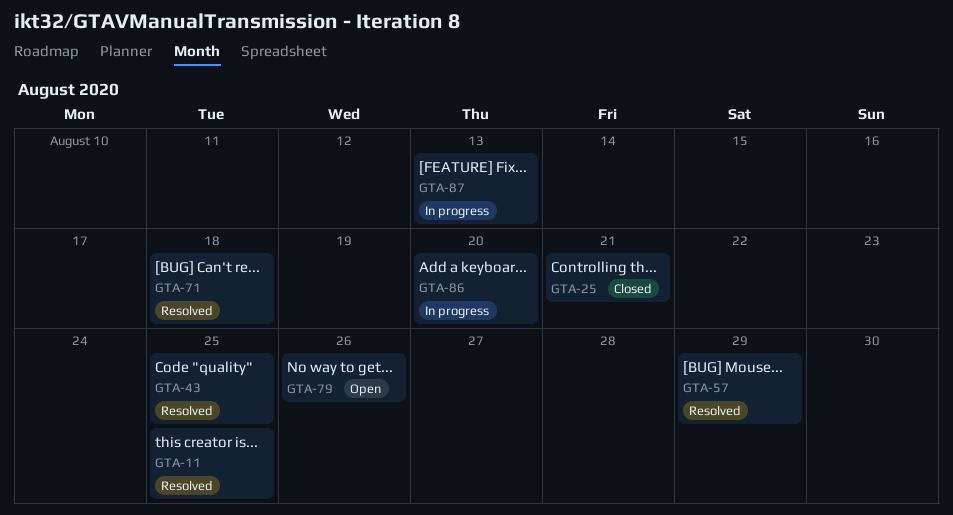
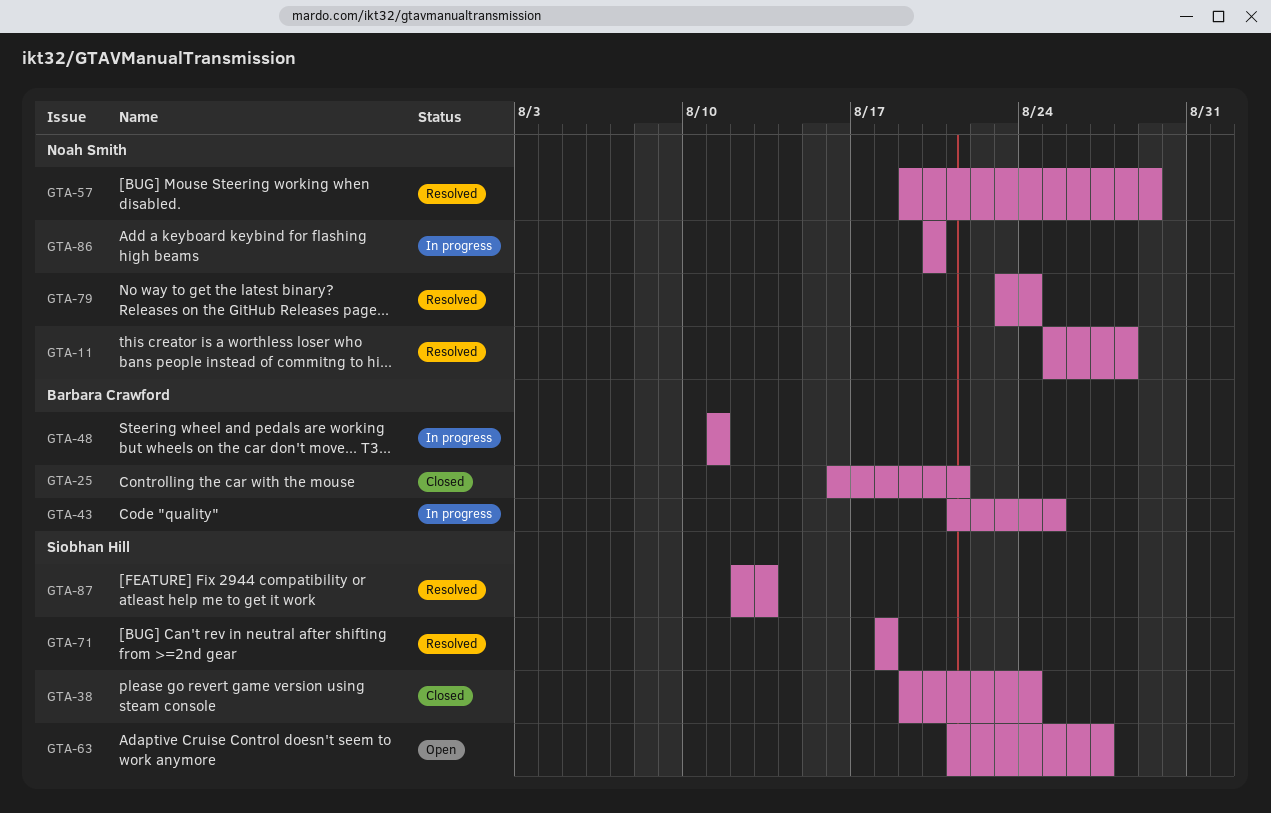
GTA-11, due: Aug 25 -> Aug 28
GTA-38: none -> present
GTA-43, status: Resolved -> In progress
GTA-48: none -> present
GTA-63: none -> present
GTA-79, status: Open -> Resolved
GTA-79, due: Aug 26 -> Aug 24
GTA-87, status: In progress -> Resolved

